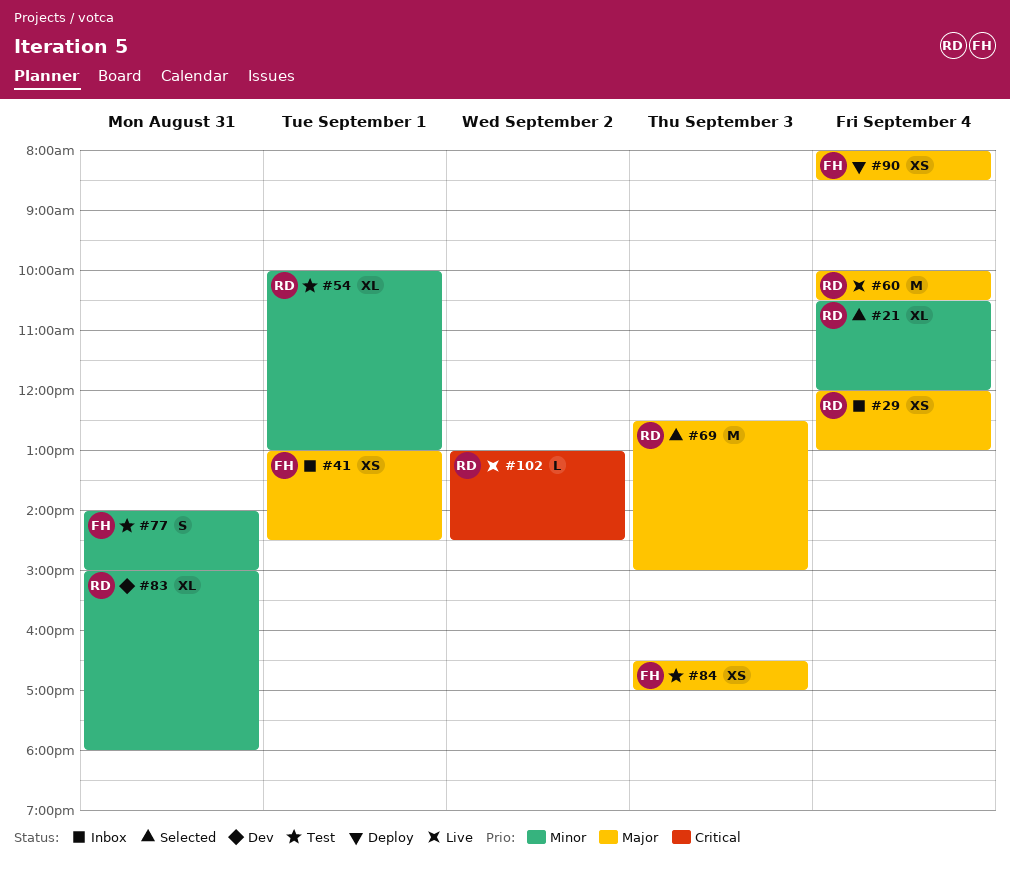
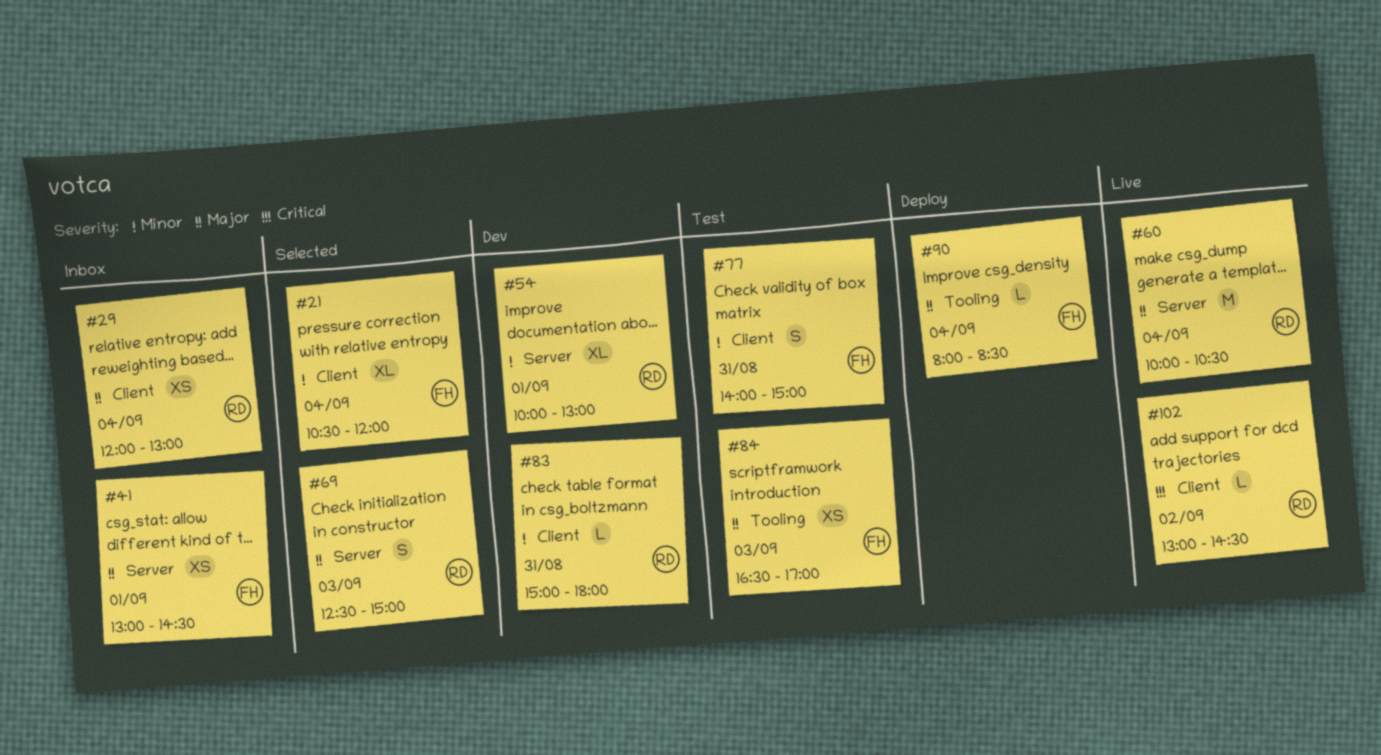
#21, owner: RD -> FH
#54, status: Test -> Dev
#69, estimate: M -> S
#83, estimate: XL -> L
#90, estimate: XS -> L

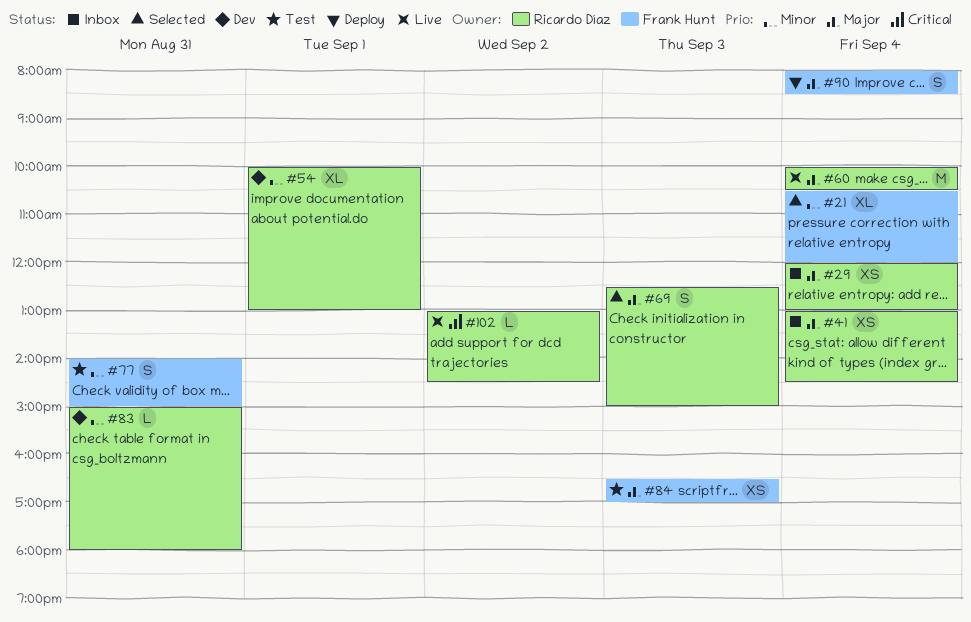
#41, owner: Frank Hunt -> Ricardo Díaz
#41, day: Sep 1 -> Sep 4
#90, estimate: L -> S

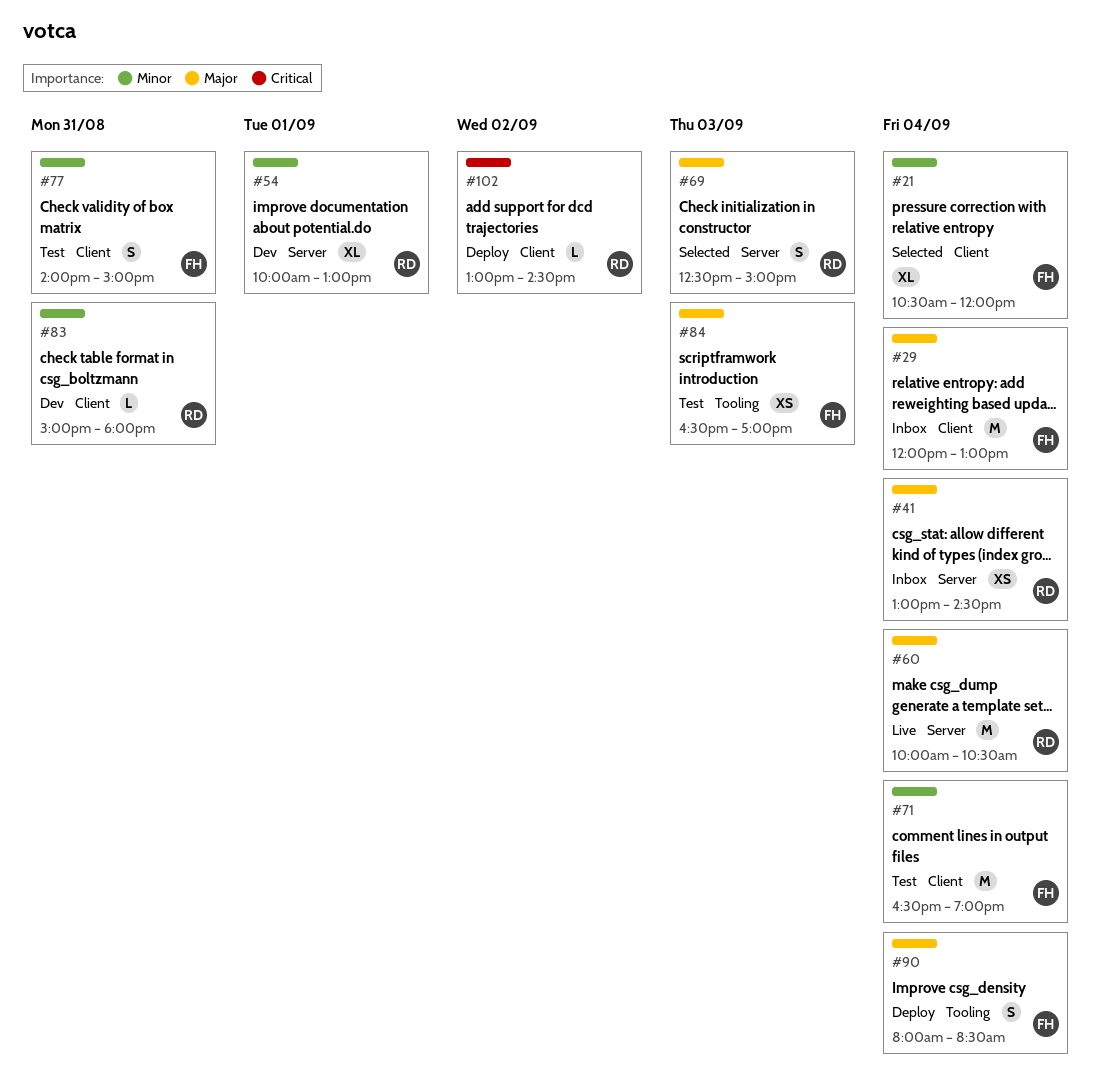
#29, owner: Ricardo Díaz -> Frank Hunt
#29, estimate: XS -> M
#71: none -> present
#102, status: Live -> Deploy

